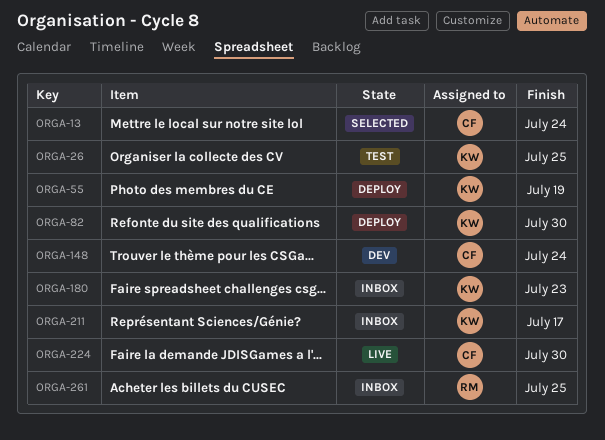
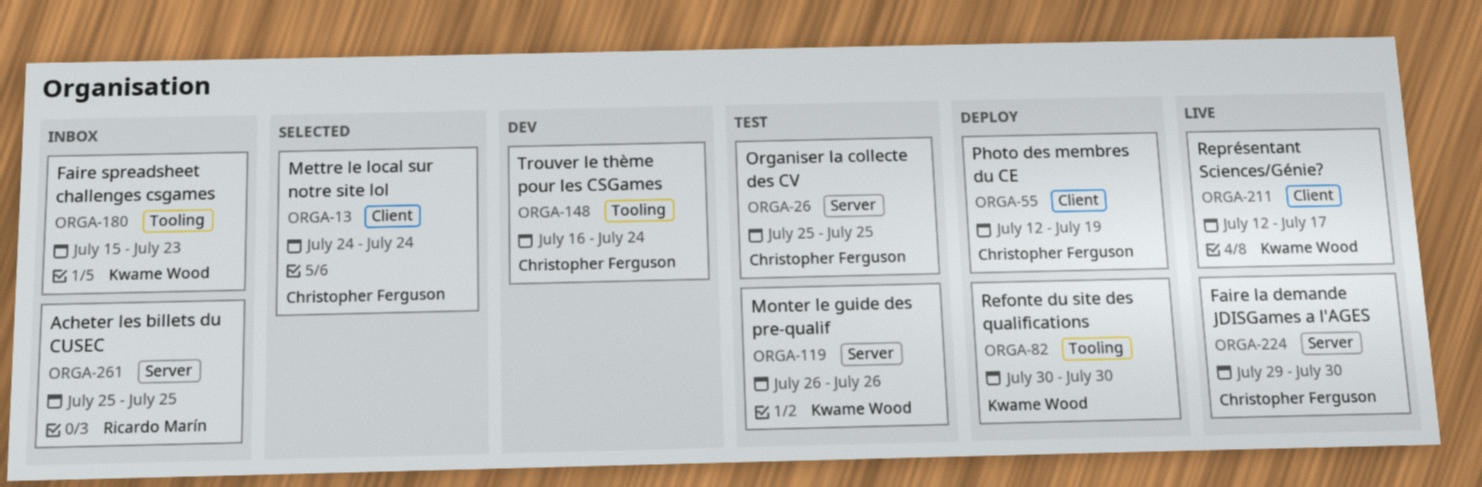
ORGA-26, owner: Kwame Wood -> Christopher Ferguson
ORGA-55, owner: Kwame Wood -> Christopher Ferguson
ORGA-119: none -> present
ORGA-211, status: Inbox -> Live

